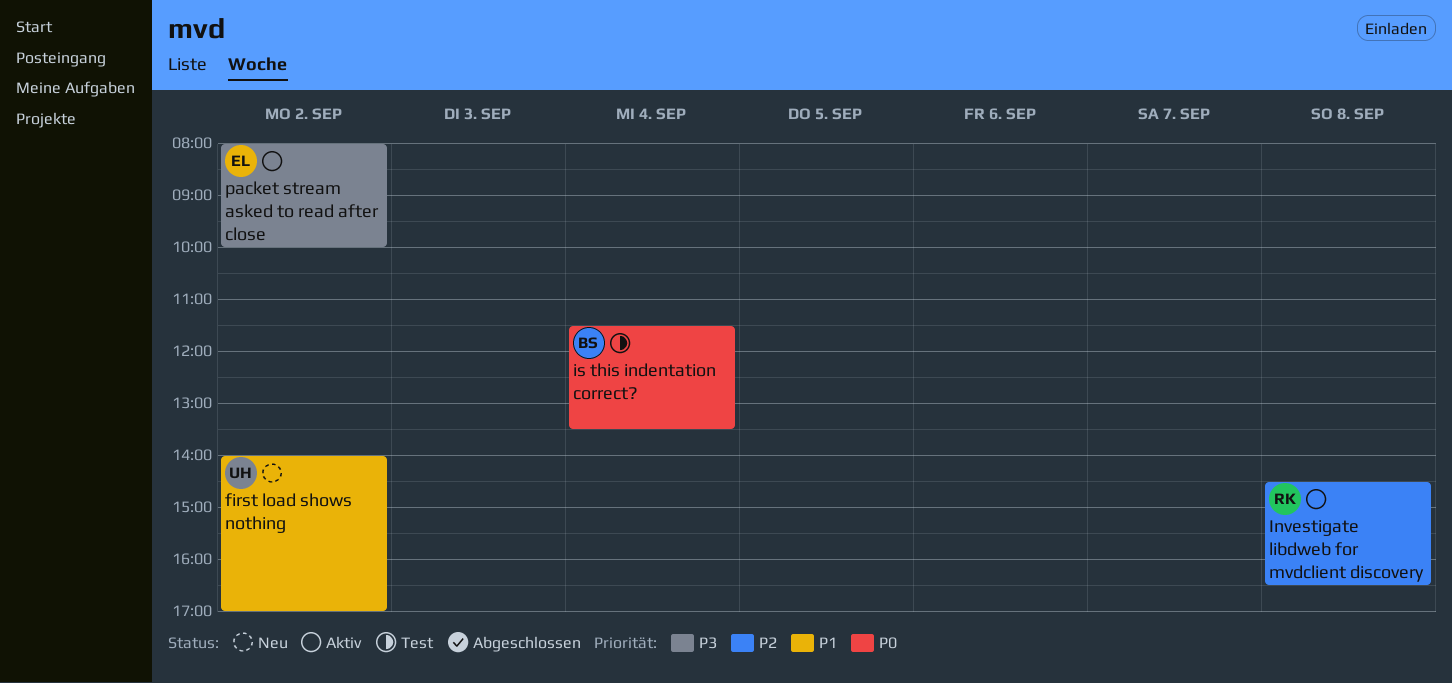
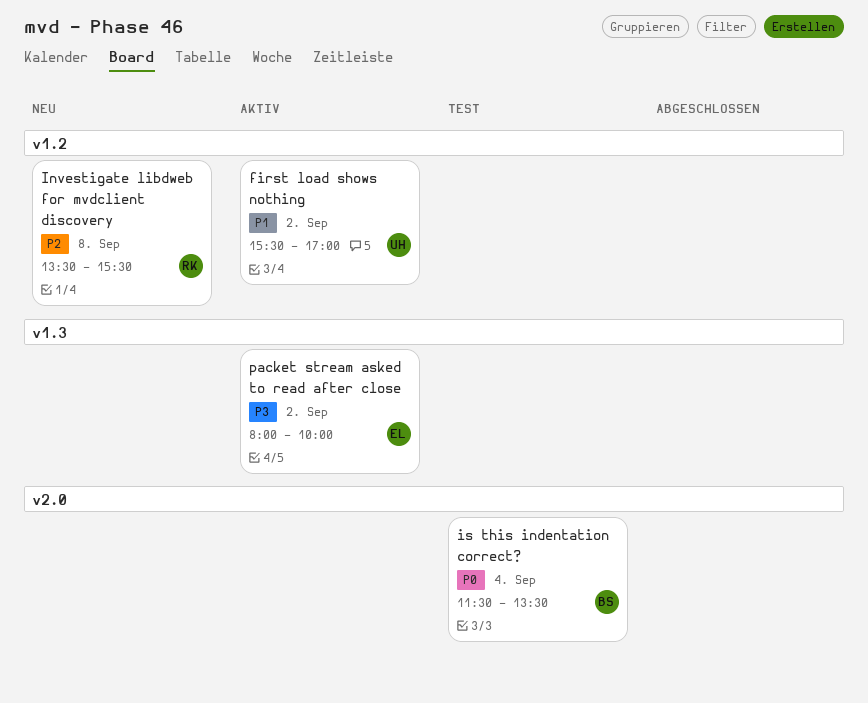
first load shows nothing, status: Neu -> Aktiv
first load shows nothing, begins: 14:00 -> 15:30
Investigate libdweb for mvdclient discovery, status: Aktiv -> Neu
Investigate libdweb for mvdclient discovery, begins: 14:30 -> 13:30
Investigate libdweb for mvdclient discovery, ends: 16:30 -> 15:30

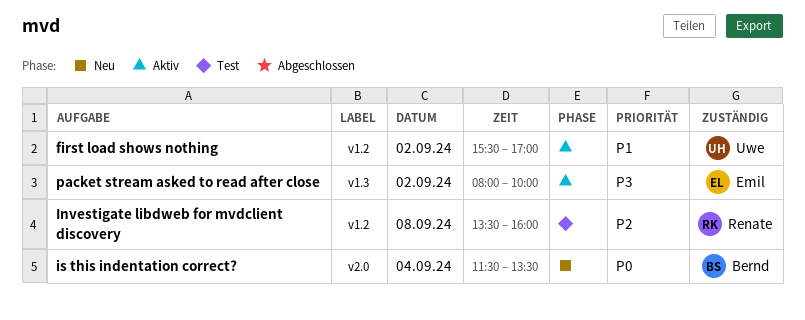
Investigate libdweb for mvdclient discovery, status: Neu -> Test
Investigate libdweb for mvdclient discovery, ends: 15:30 -> 16:00
is this indentation correct?, status: Test -> Neu

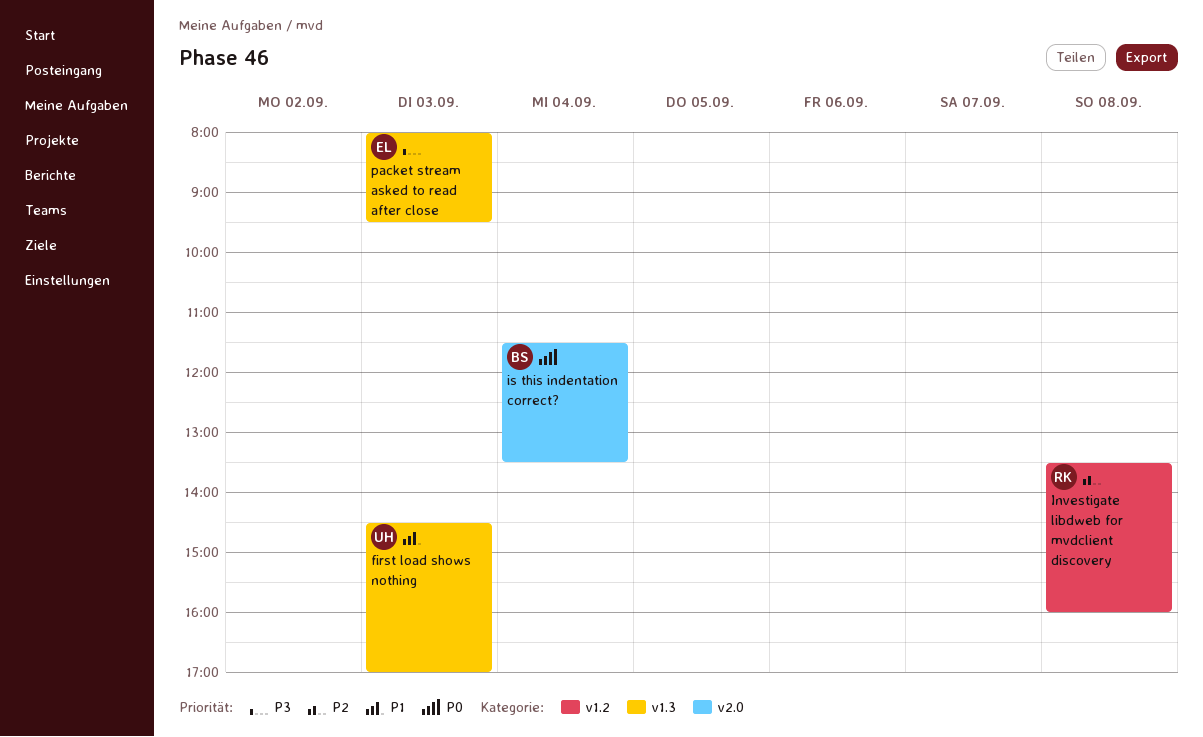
first load shows nothing, label: v1.2 -> v1.3
first load shows nothing, day: Sep 2 -> Sep 3
first load shows nothing, begins: 15:30 -> 14:30
packet stream asked to read after close, day: Sep 2 -> Sep 3
packet stream asked to read after close, ends: 10:00 -> 09:30

